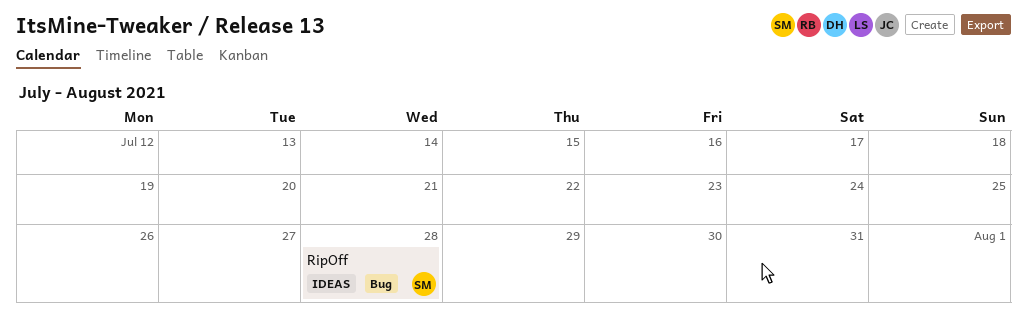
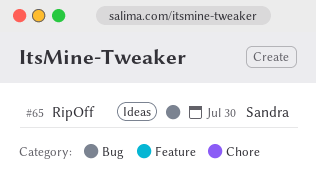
RipOff, due: Jul 28 -> Jul 30

